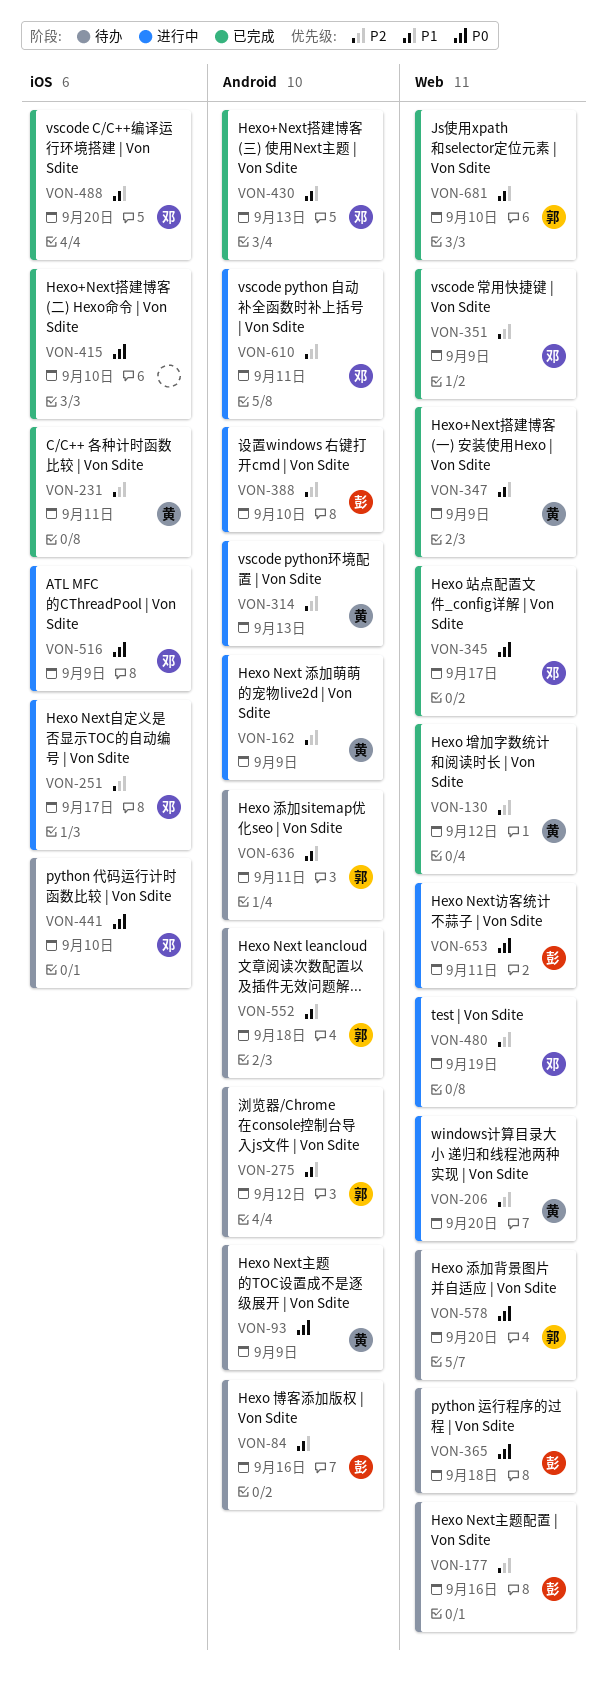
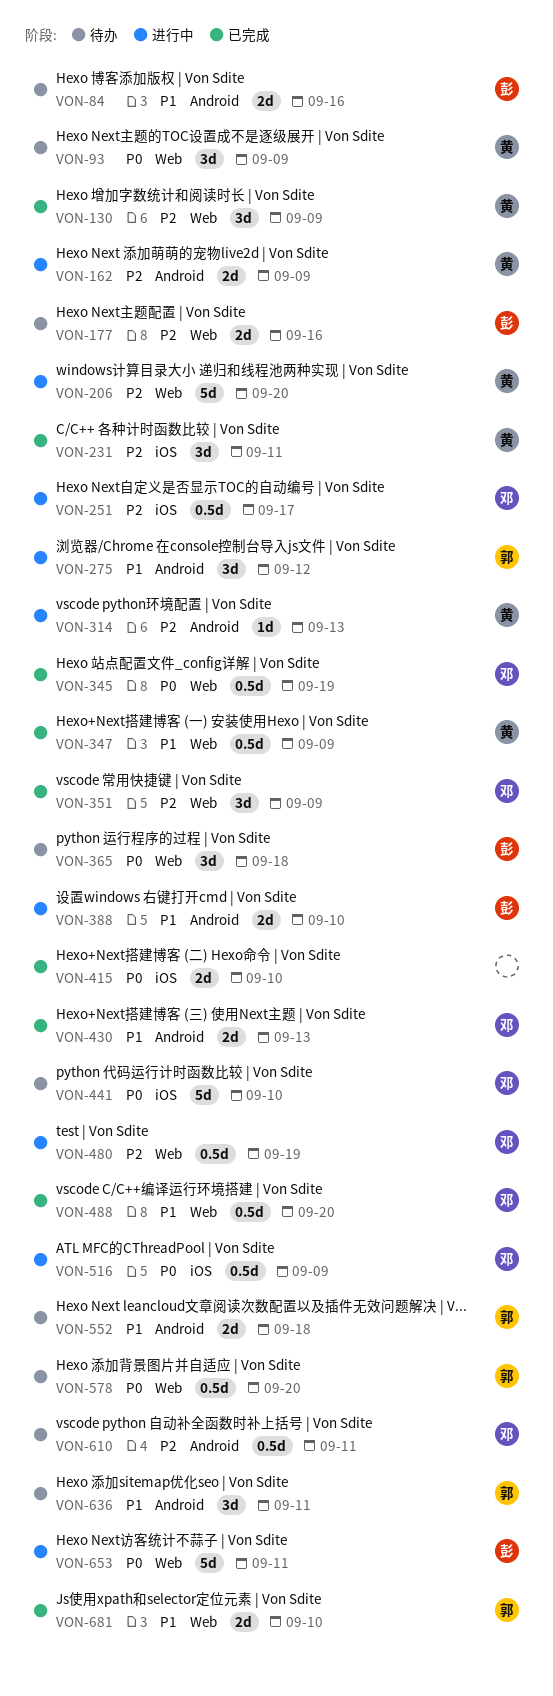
VON-93, label: Android -> Web
VON-130, due: Sep 12 -> Sep 9
VON-275, status: 待办 -> 进行中
VON-345, due: Sep 17 -> Sep 19
VON-388, priority: P2 -> P1
VON-488, label: iOS -> Web
VON-610, status: 进行中 -> 待办

